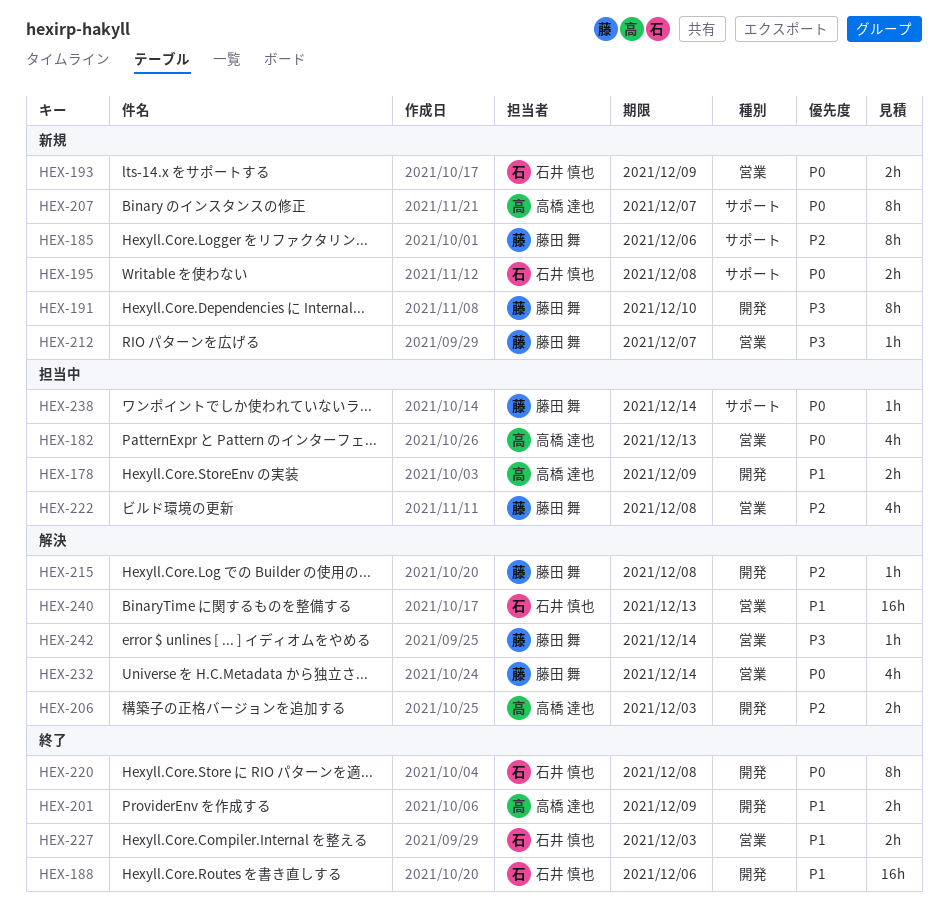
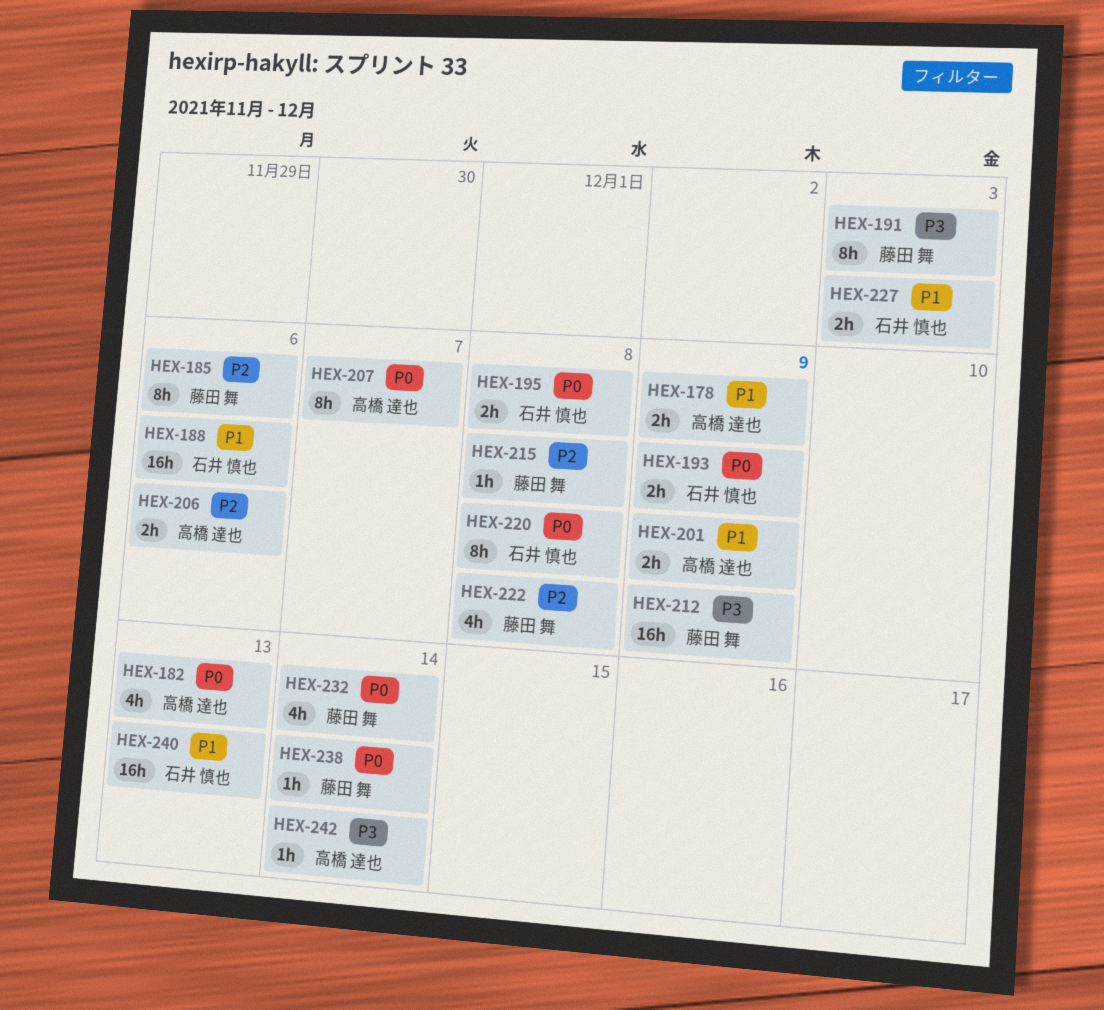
HEX-191, due: Dec 10 -> Dec 3
HEX-206, due: Dec 3 -> Dec 6
HEX-212, estimate: 1h -> 16h
HEX-212, due: Dec 7 -> Dec 9
HEX-242, owner: 藤田 舞 -> 高橋 達也

